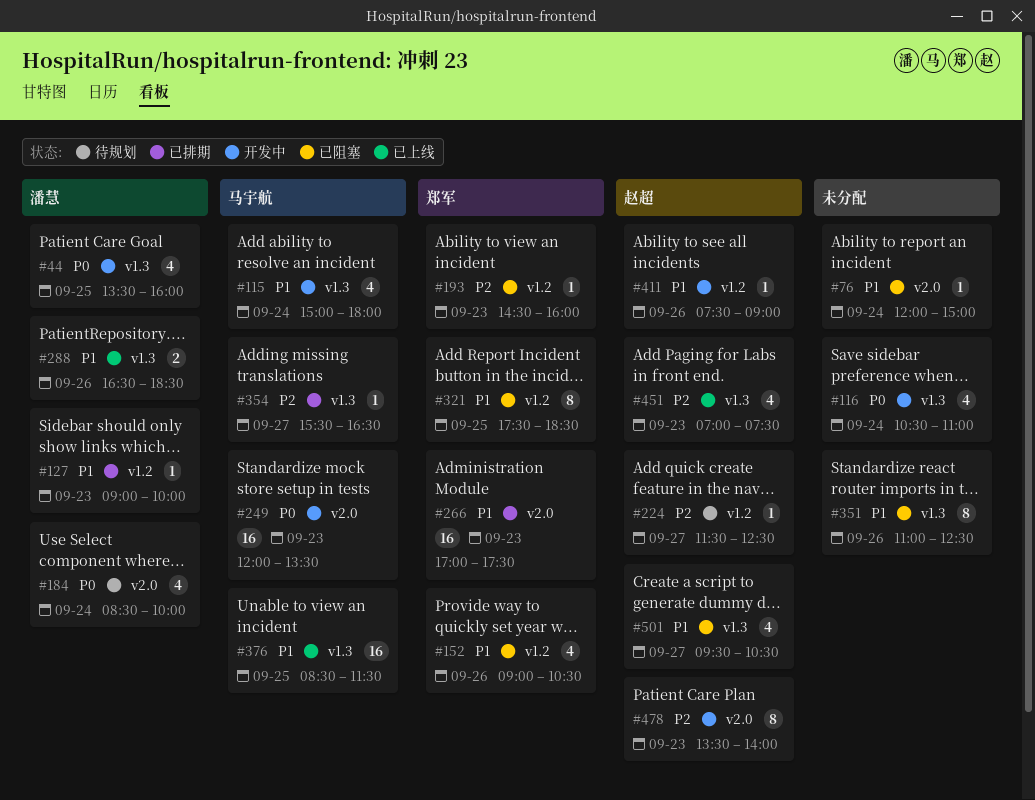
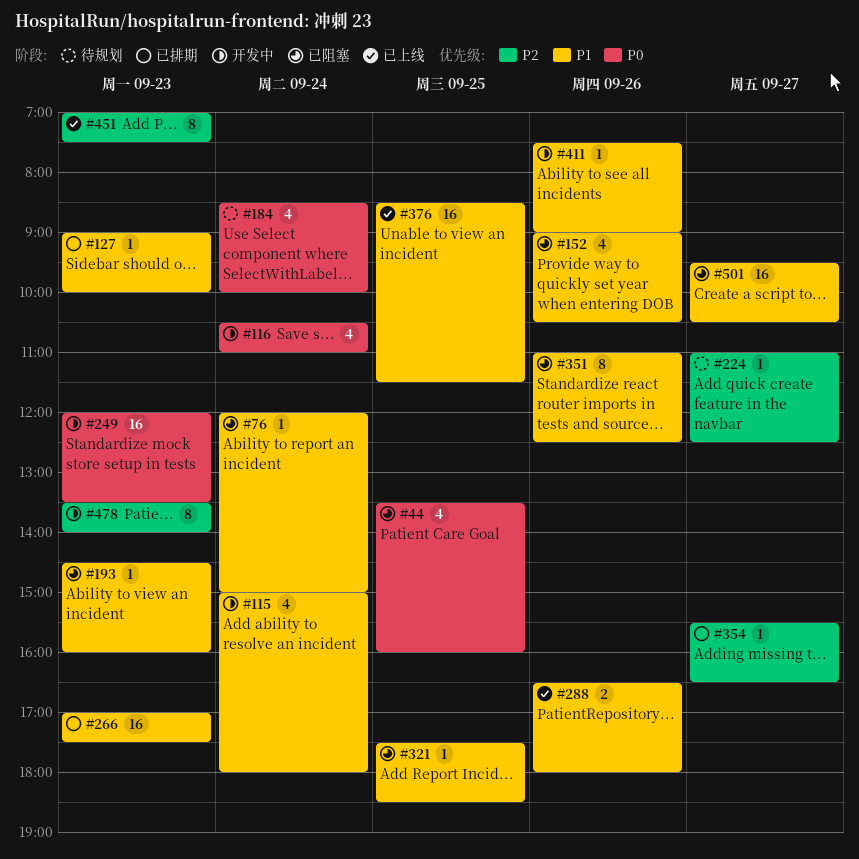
#44, status: 开发中 -> 已阻塞
#193, priority: P2 -> P1
#224, begins: 11:30 -> 11:00
#288, ends: 18:30 -> 18:00
#321, estimate: 8 -> 1
#451, estimate: 4 -> 8
#501, estimate: 4 -> 16

